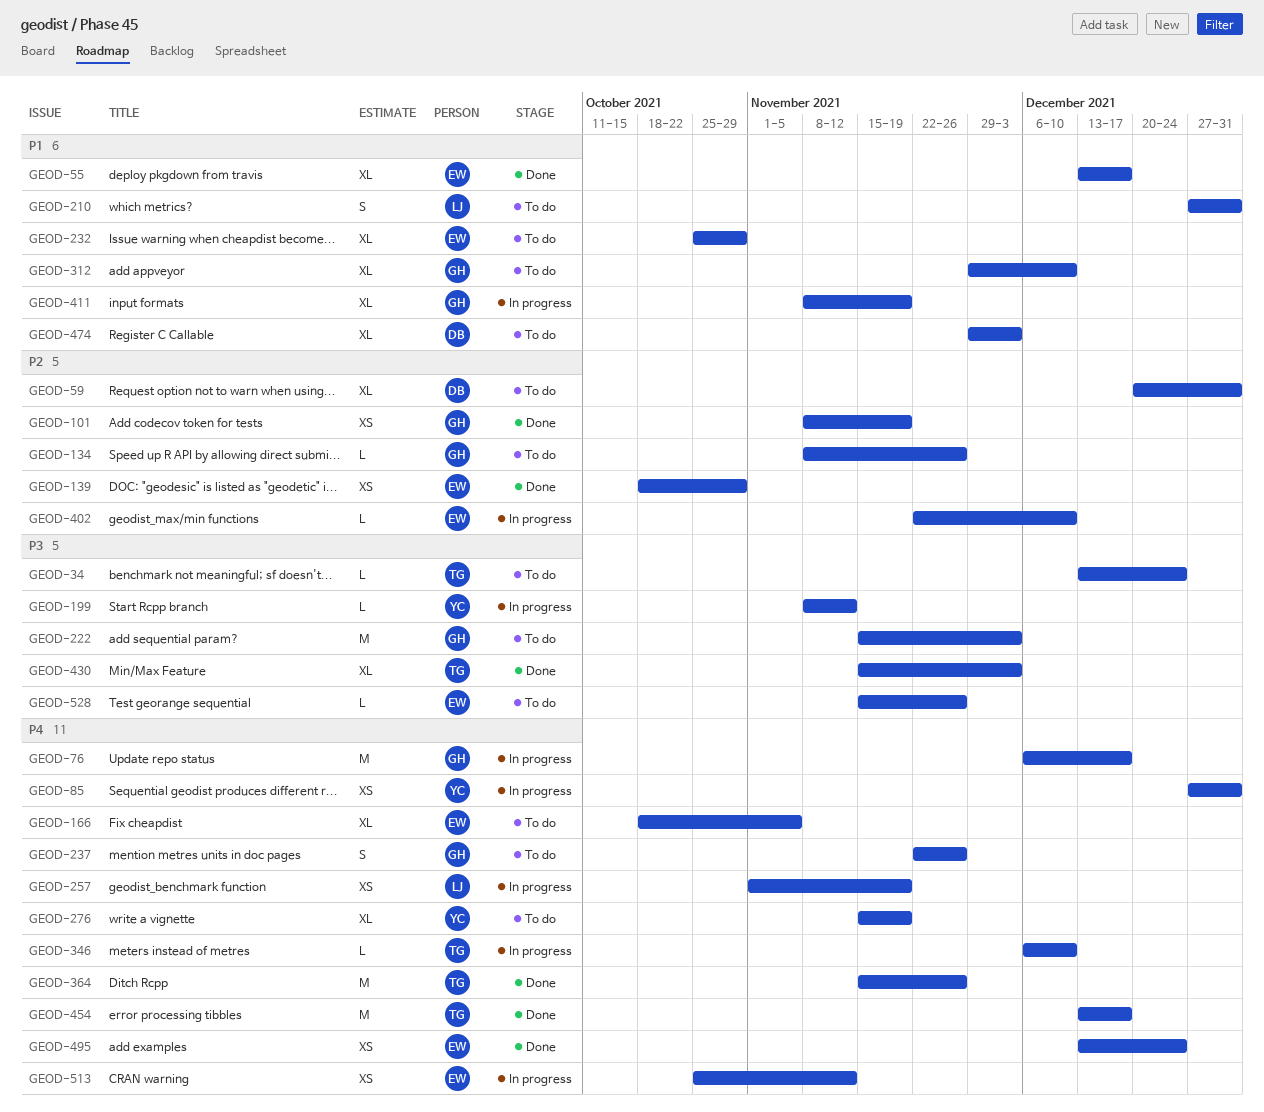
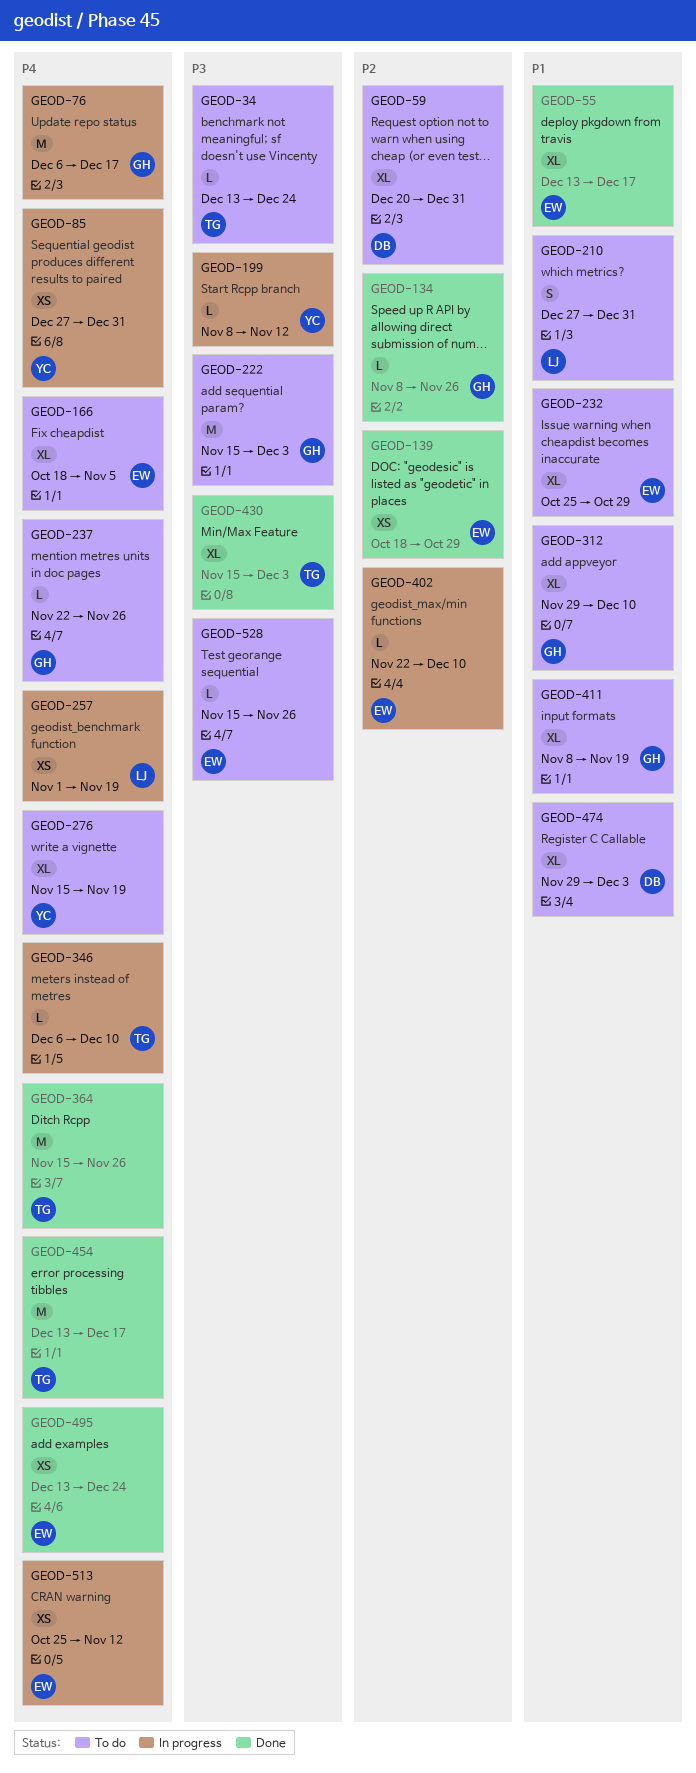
GEOD-101: present -> none
GEOD-134, status: To do -> Done
GEOD-237, estimate: S -> L
GEOD-411, status: In progress -> To do

